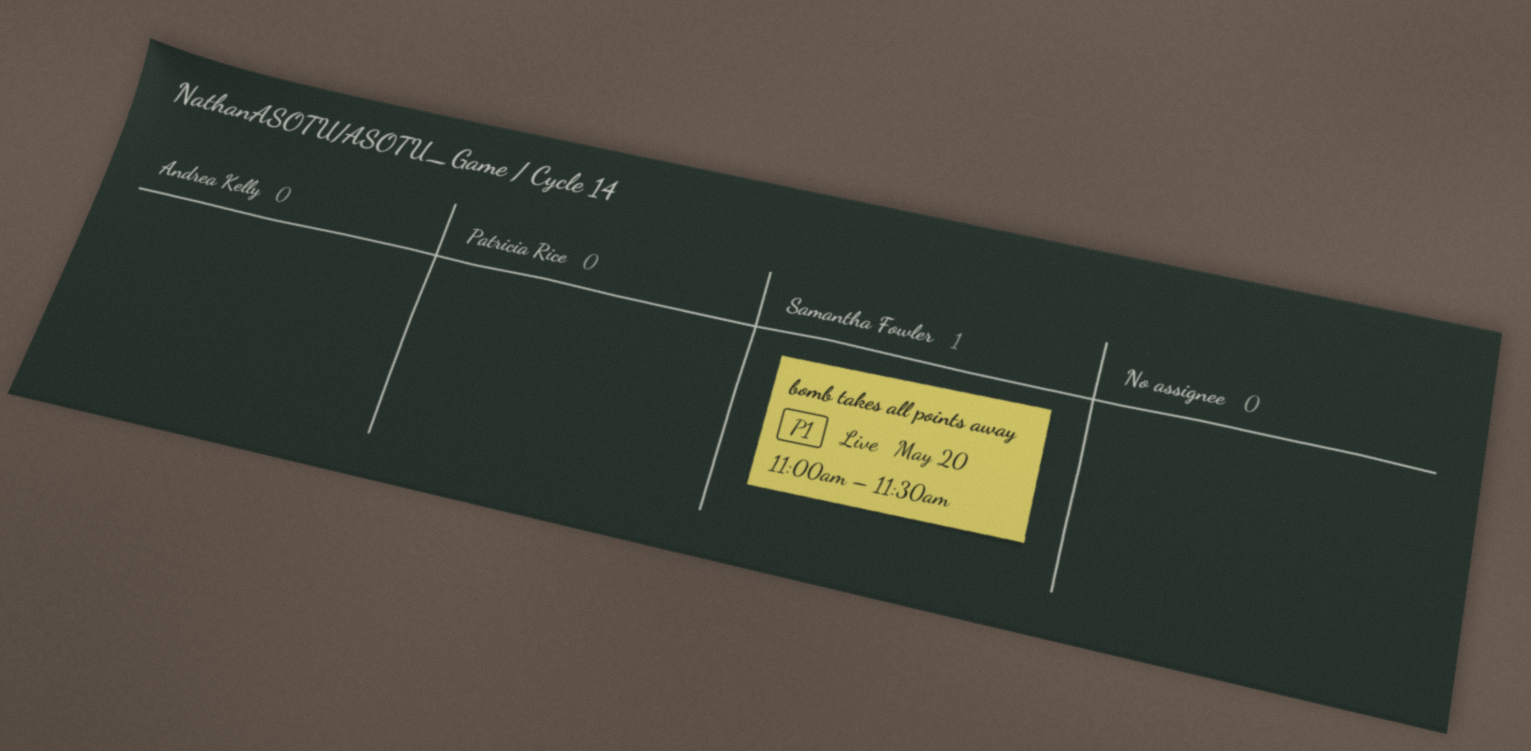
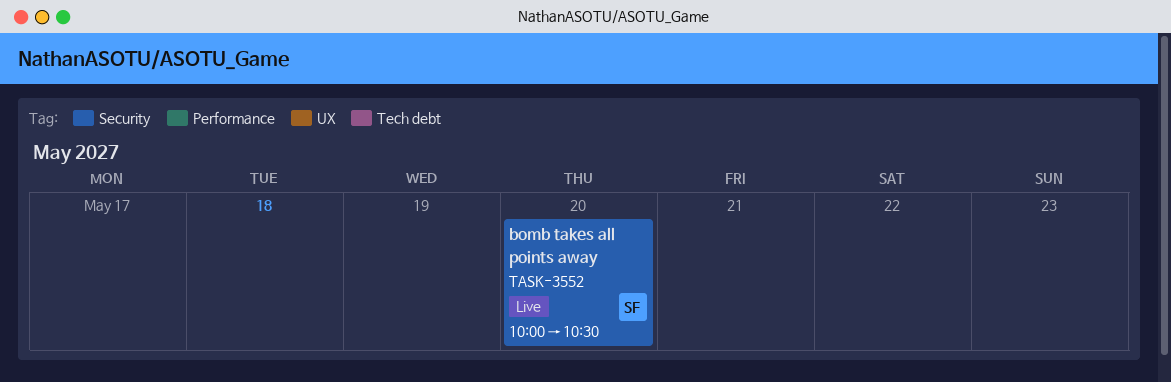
bomb takes all points away, begins: 11:00 -> 10:00
bomb takes all points away, ends: 11:30 -> 10:30

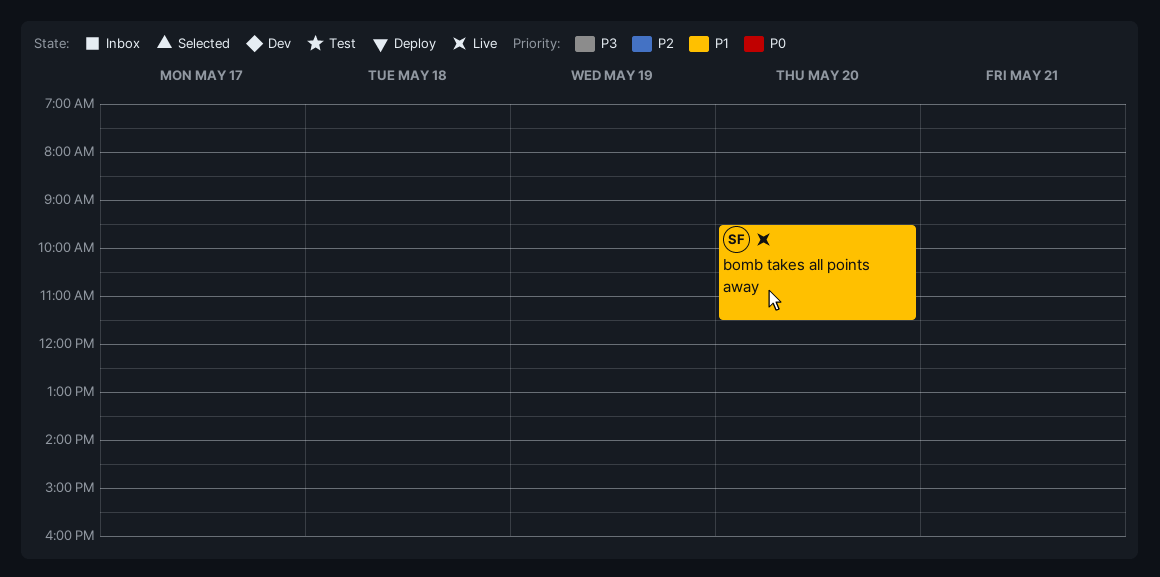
bomb takes all points away, begins: 10:00 -> 09:30
bomb takes all points away, ends: 10:30 -> 11:30

